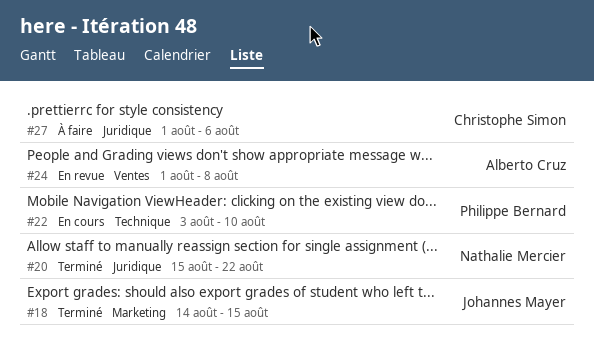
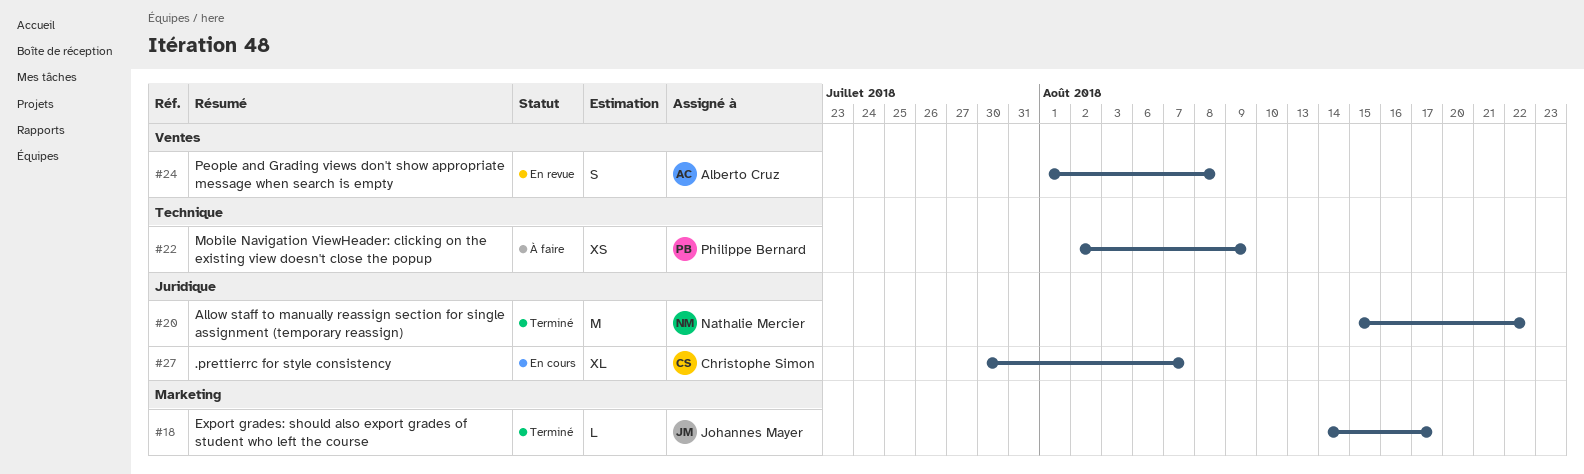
#18, due: Aug 15 -> Aug 17
#22, status: En cours -> À faire
#22, start: Aug 3 -> Aug 2
#22, due: Aug 10 -> Aug 9
#27, status: À faire -> En cours
#27, start: Aug 1 -> Jul 30
#27, due: Aug 6 -> Aug 7

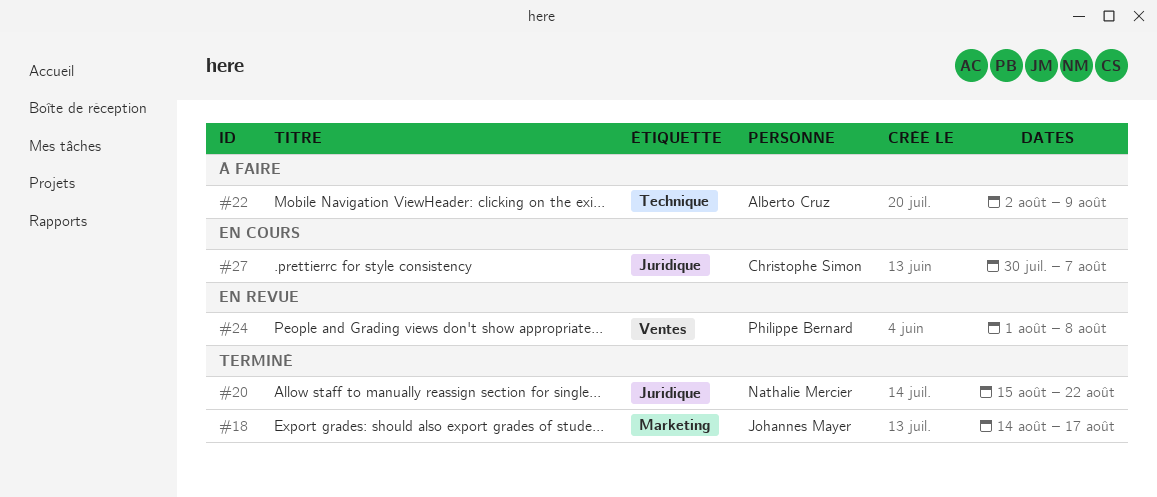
#22, owner: Philippe Bernard -> Alberto Cruz
#24, owner: Alberto Cruz -> Philippe Bernard

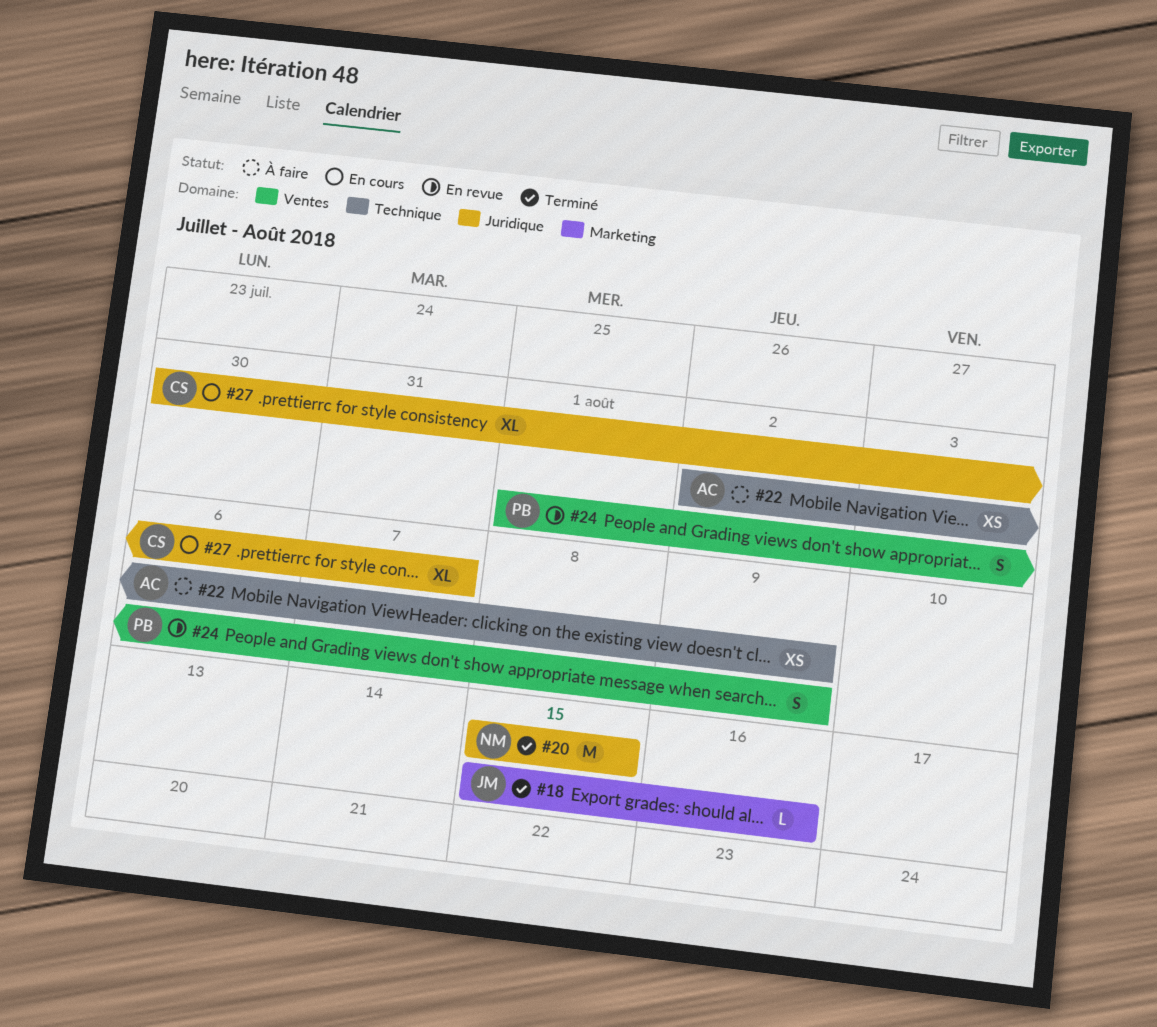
#18, start: Aug 14 -> Aug 15
#18, due: Aug 17 -> Aug 16
#20, due: Aug 22 -> Aug 15
#24, due: Aug 8 -> Aug 9

